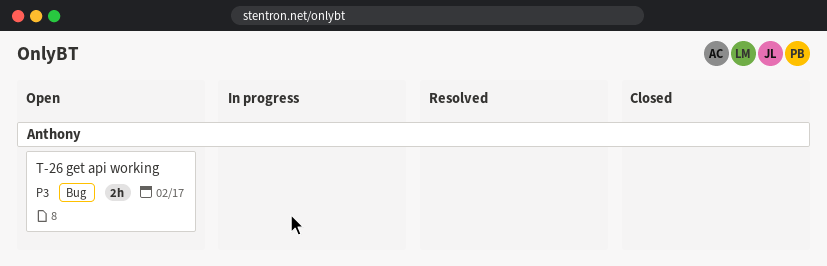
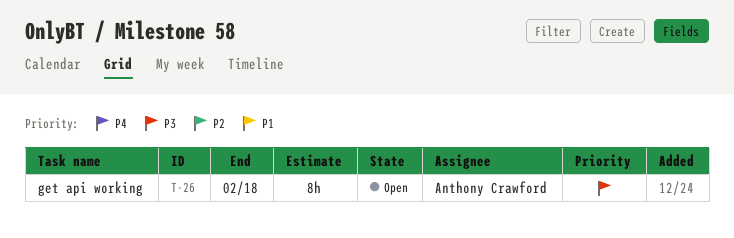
T-26, estimate: 2h -> 8h
T-26, due: Feb 17 -> Feb 18

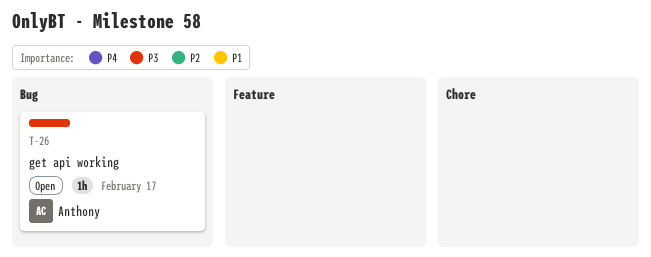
T-26, estimate: 8h -> 1h
T-26, due: Feb 18 -> Feb 17

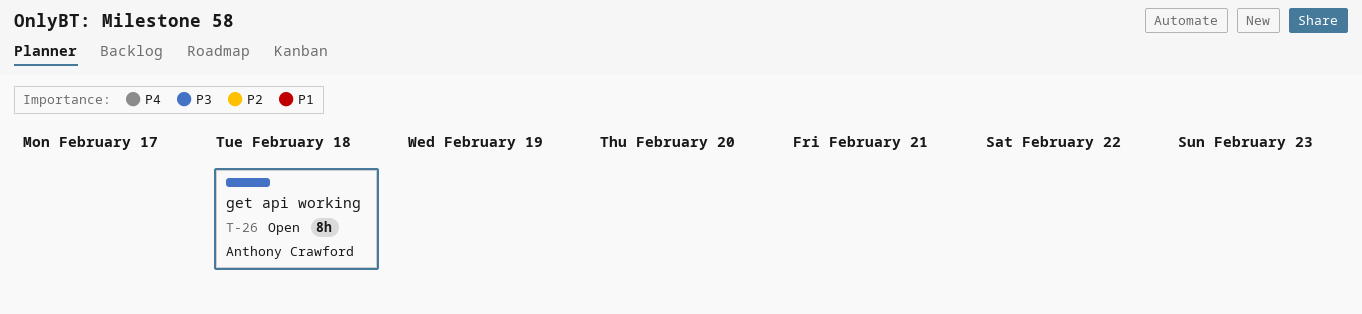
T-26, estimate: 1h -> 8h
T-26, due: Feb 17 -> Feb 18

